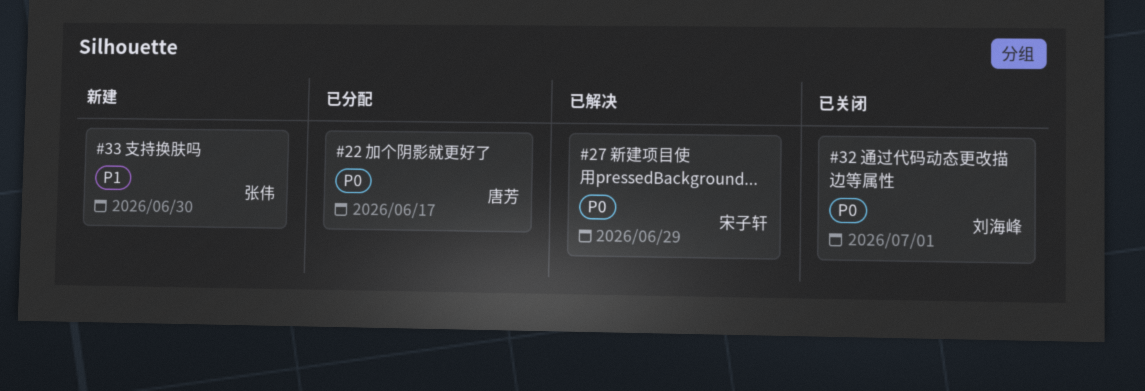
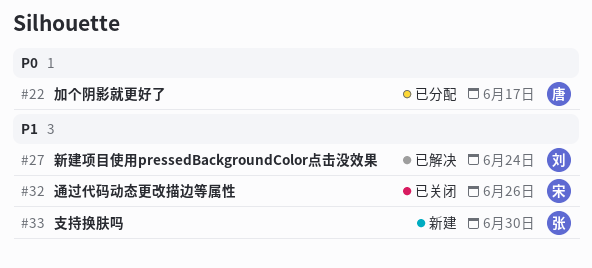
#27, owner: 宋子轩 -> 刘海峰
#27, priority: P0 -> P1
#27, due: Jun 29 -> Jun 24
#32, owner: 刘海峰 -> 宋子轩
#32, priority: P0 -> P1
#32, due: Jul 1 -> Jun 26

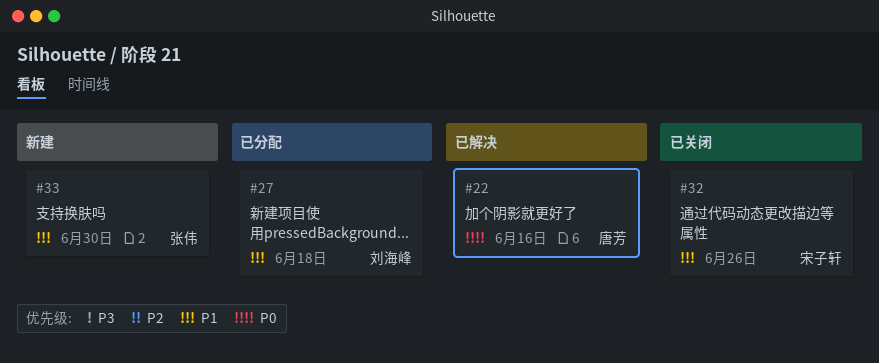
#22, status: 已分配 -> 已解决
#22, due: Jun 17 -> Jun 16
#27, status: 已解决 -> 已分配
#27, due: Jun 24 -> Jun 18

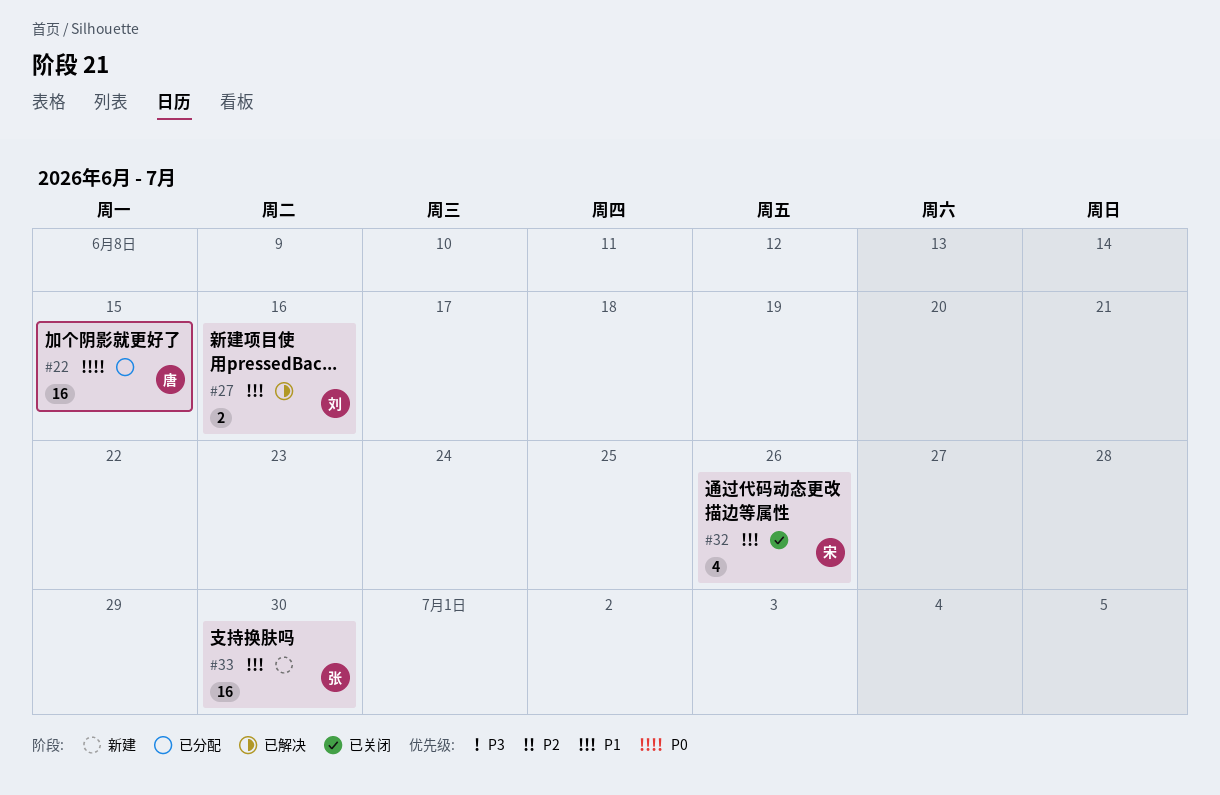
#22, status: 已解决 -> 已分配
#22, due: Jun 16 -> Jun 15
#27, status: 已分配 -> 已解决
#27, due: Jun 18 -> Jun 16

